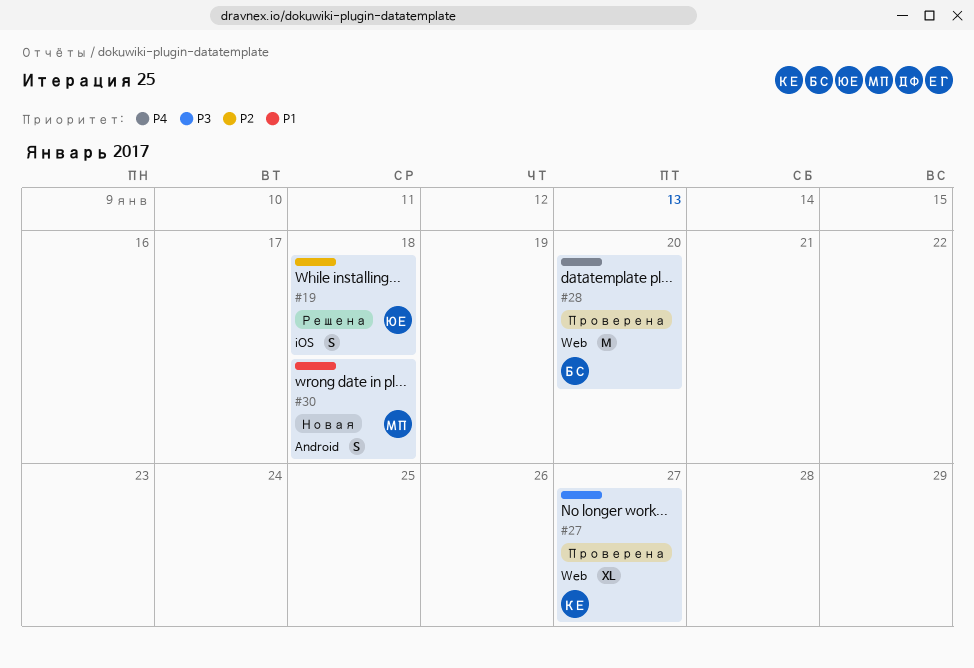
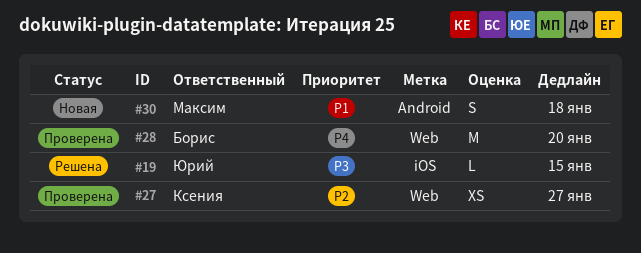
#19, priority: P2 -> P3
#19, estimate: S -> L
#19, due: Jan 18 -> Jan 15
#27, priority: P3 -> P2
#27, estimate: XL -> XS

